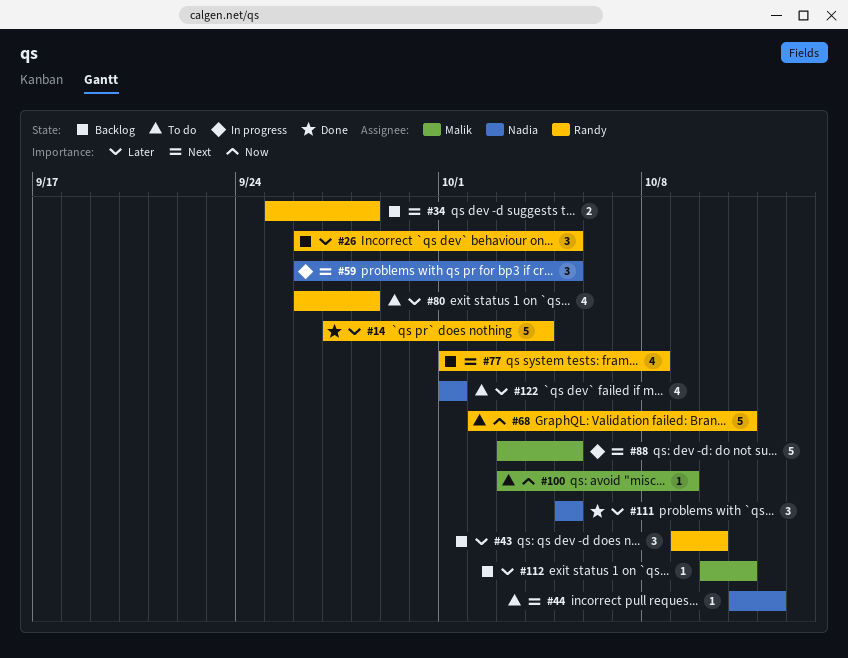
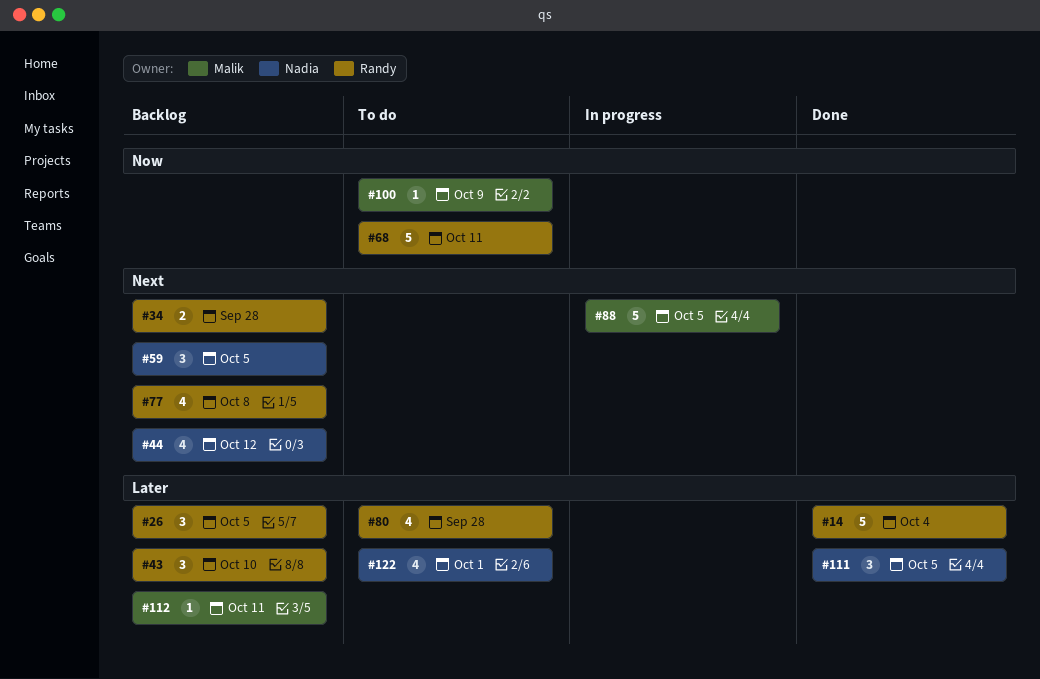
#44, status: To do -> Backlog
#44, estimate: 1 -> 4
#59, status: In progress -> Backlog

